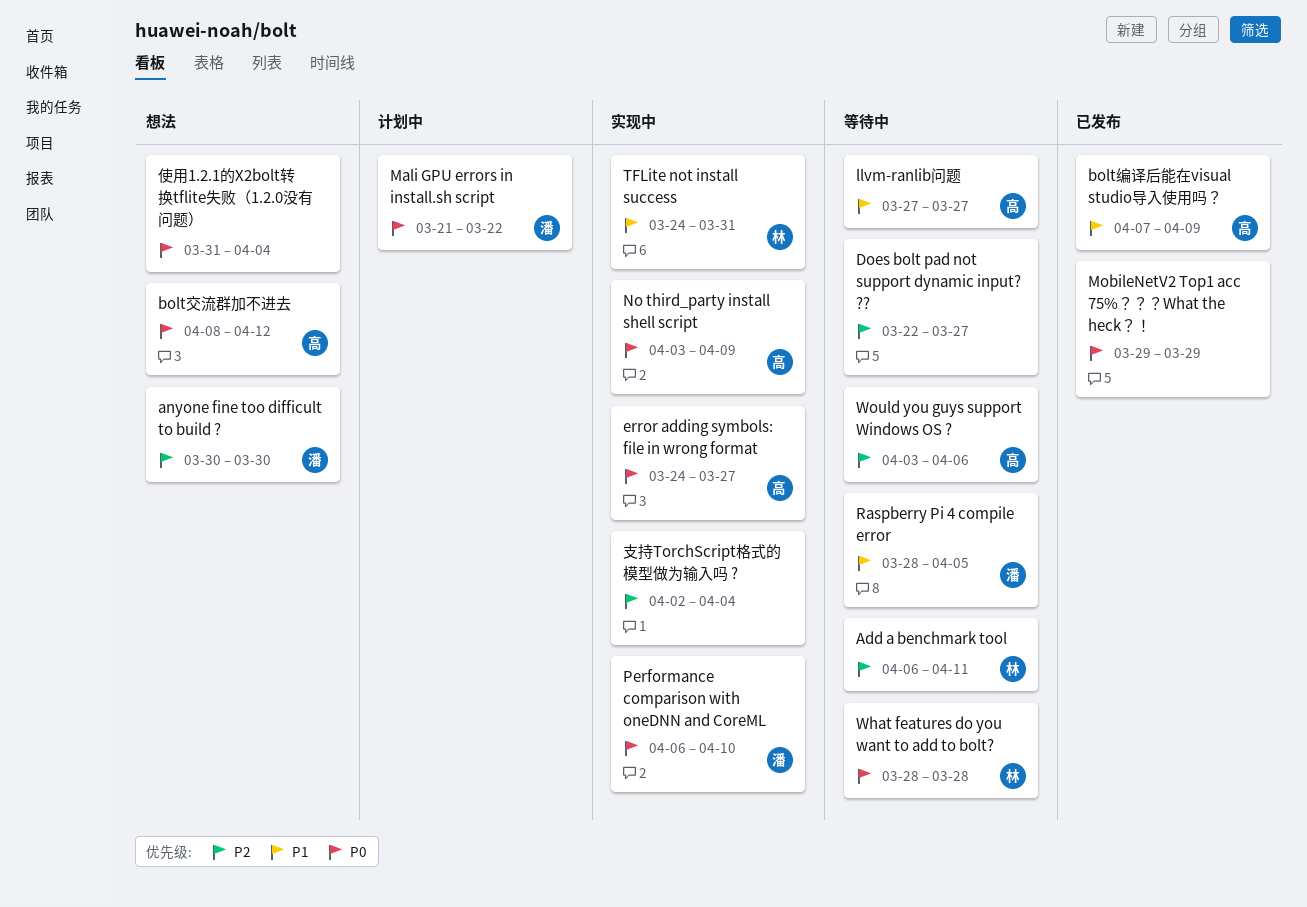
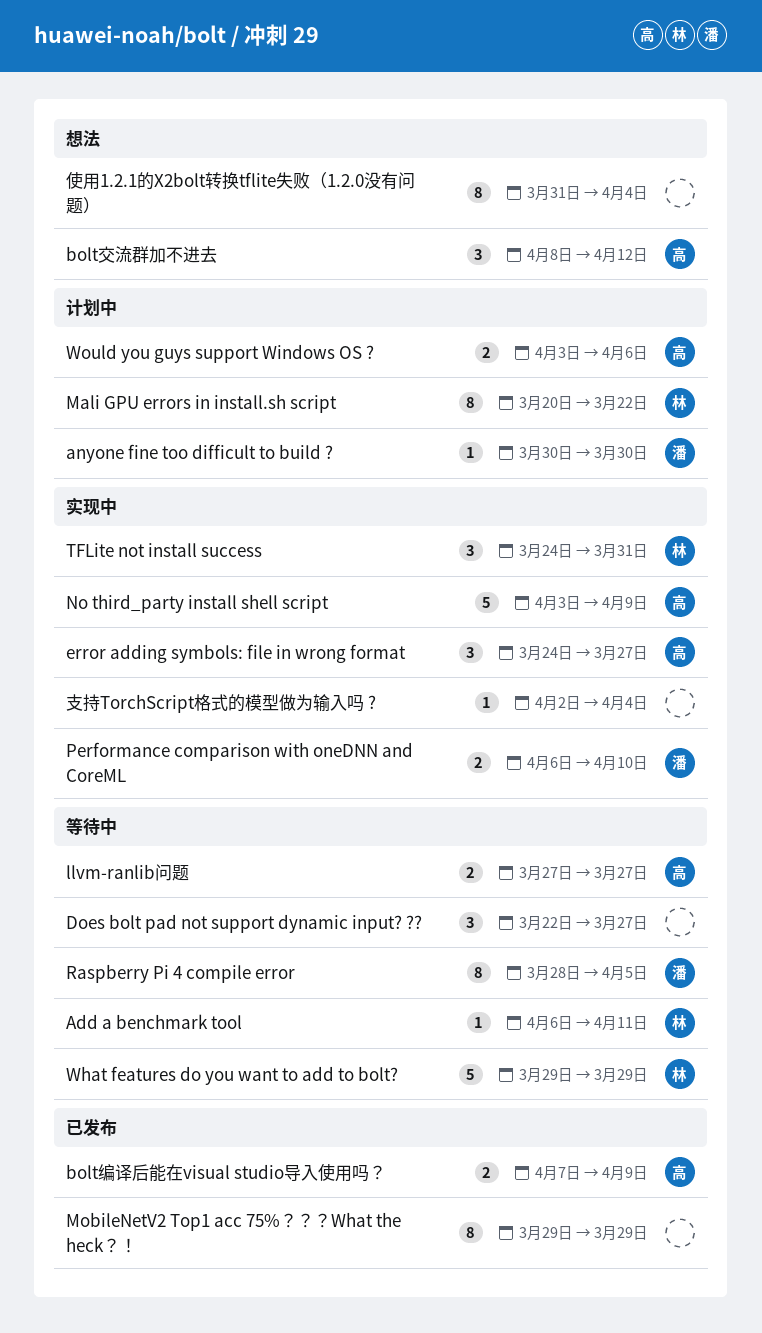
anyone fine too difficult to build ?, status: 想法 -> 计划中
Mali GPU errors in install.sh script, owner: 潘 -> 林
Mali GPU errors in install.sh script, start: Mar 21 -> Mar 20
What features do you want to add to bolt?, start: Mar 28 -> Mar 29
What features do you want to add to bolt?, due: Mar 28 -> Mar 29
Would you guys support Windows OS ?, status: 等待中 -> 计划中

